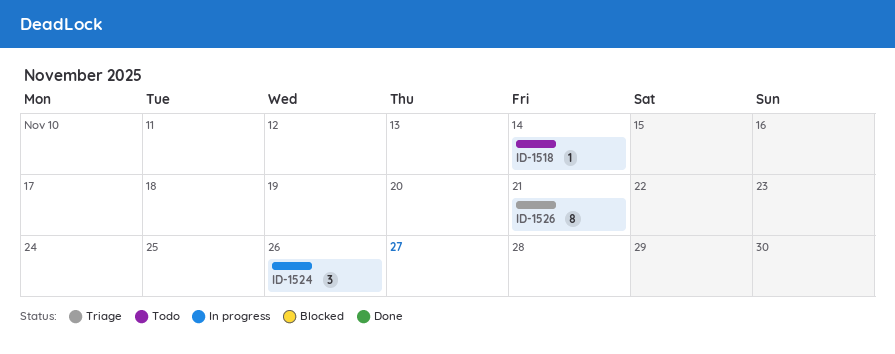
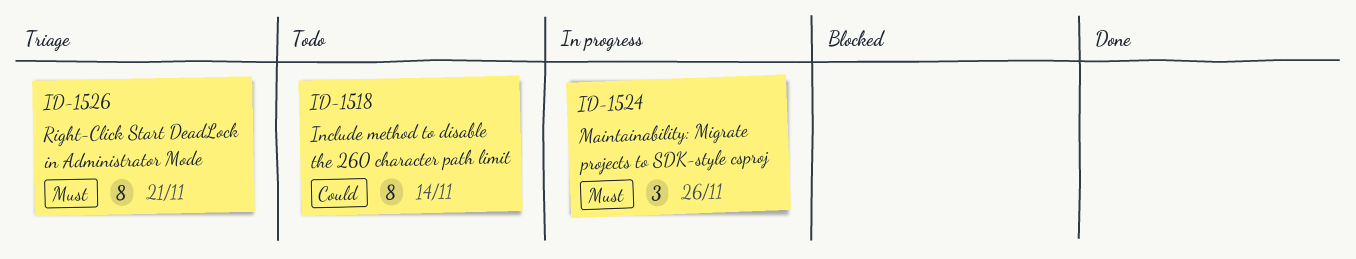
ID-1518, estimate: 1 -> 8

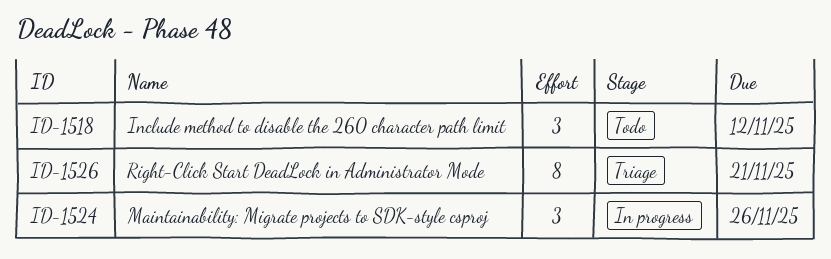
ID-1518, estimate: 8 -> 3
ID-1518, due: Nov 14 -> Nov 12

